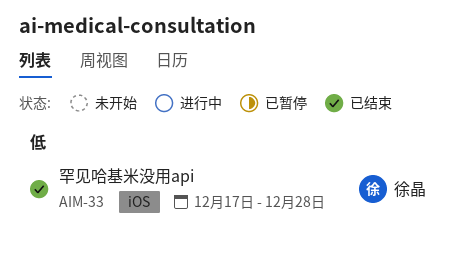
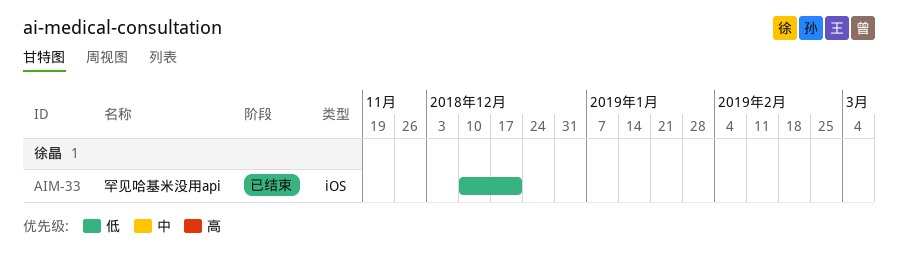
AIM-33, start: Dec 17 -> Dec 10
AIM-33, due: Dec 28 -> Dec 21

